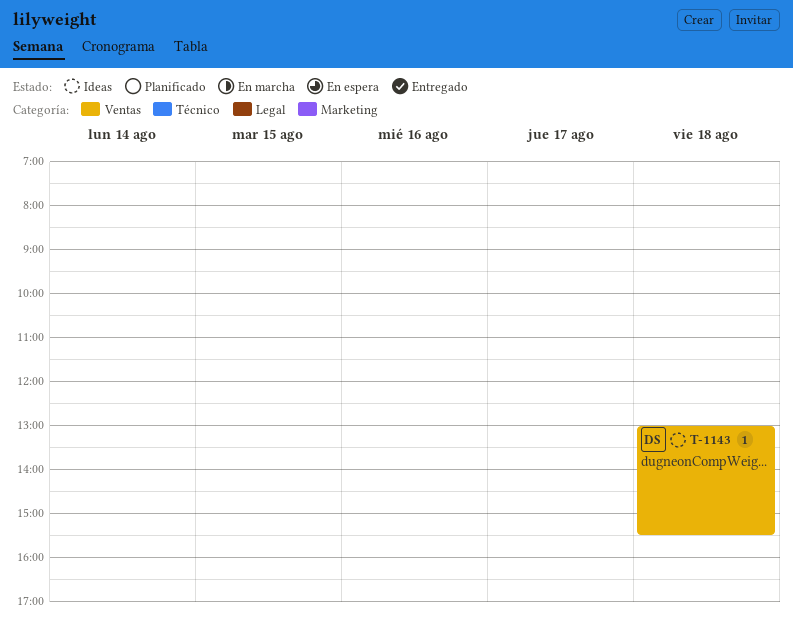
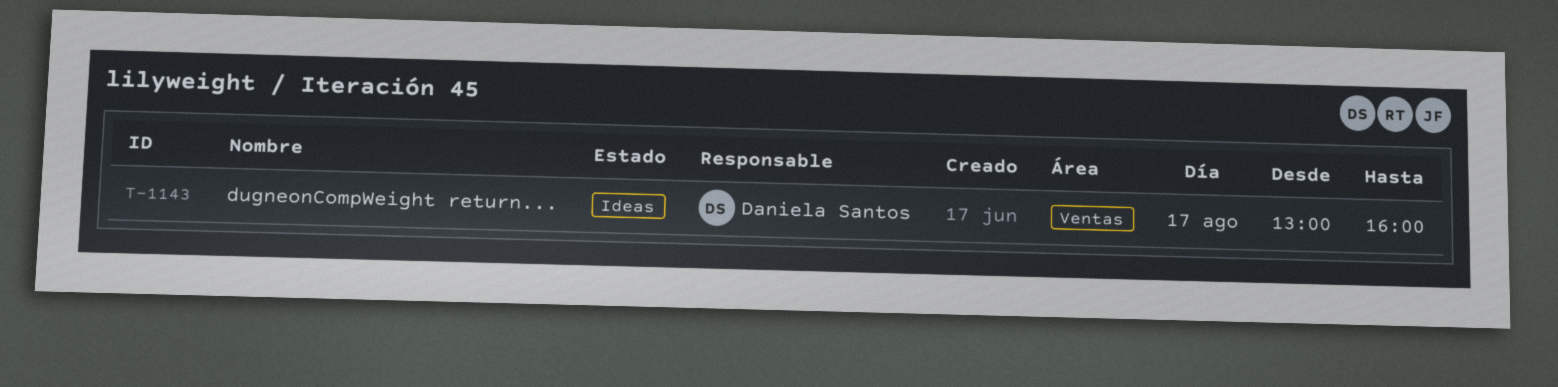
T-1143, day: Aug 18 -> Aug 17
T-1143, ends: 15:30 -> 16:00

